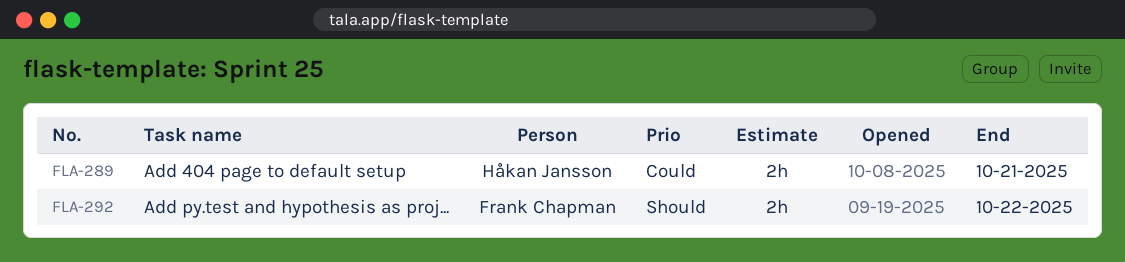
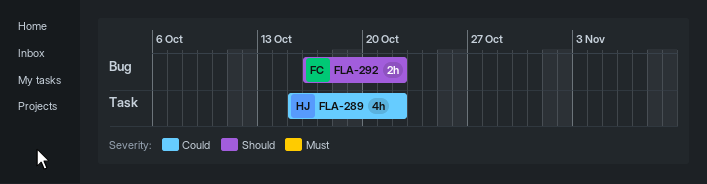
FLA-289, estimate: 2h -> 4h
FLA-289, due: Oct 21 -> Oct 22

